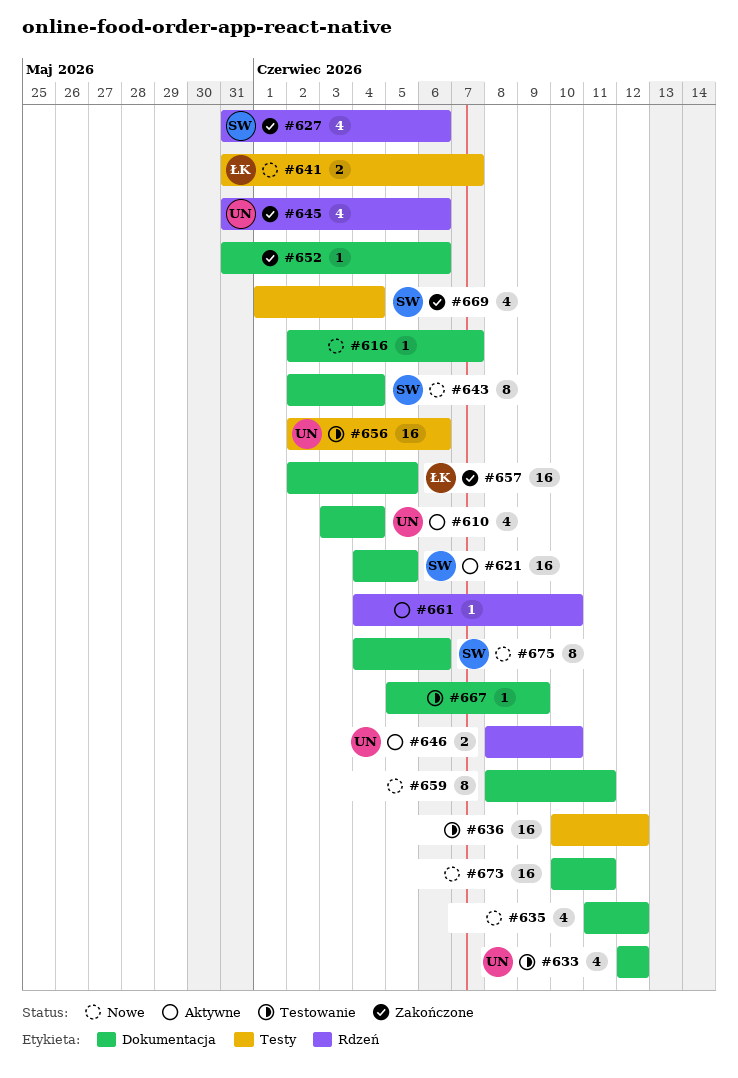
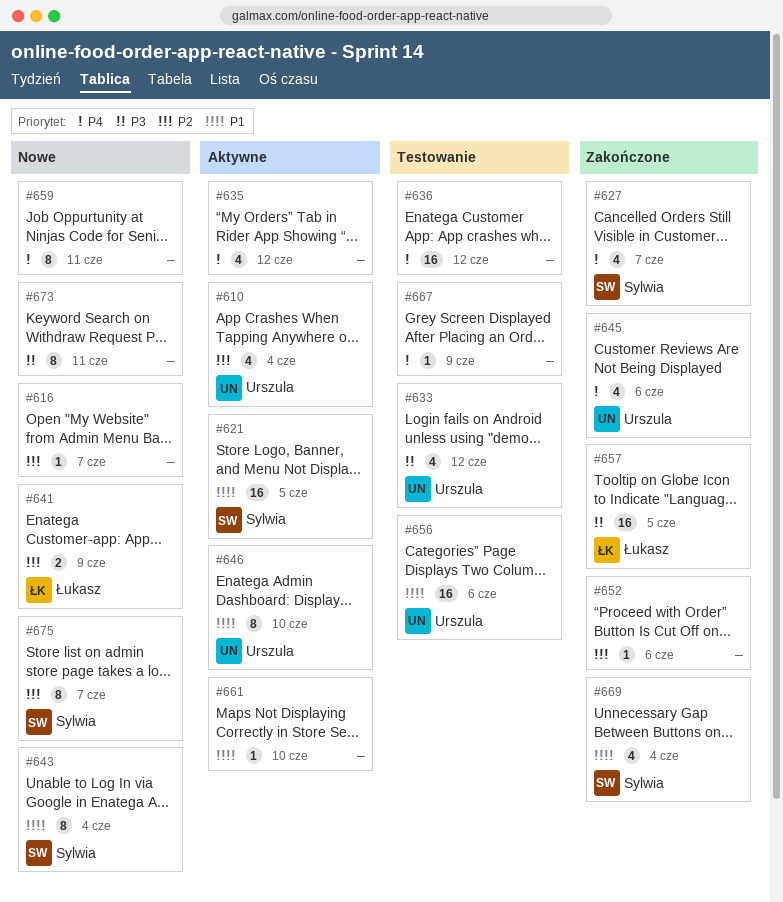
#627, due: Jun 6 -> Jun 7
#635, status: Nowe -> Aktywne
#641, due: Jun 7 -> Jun 9
#646, estimate: 2 -> 8
#673, estimate: 16 -> 8
#675, due: Jun 6 -> Jun 7

